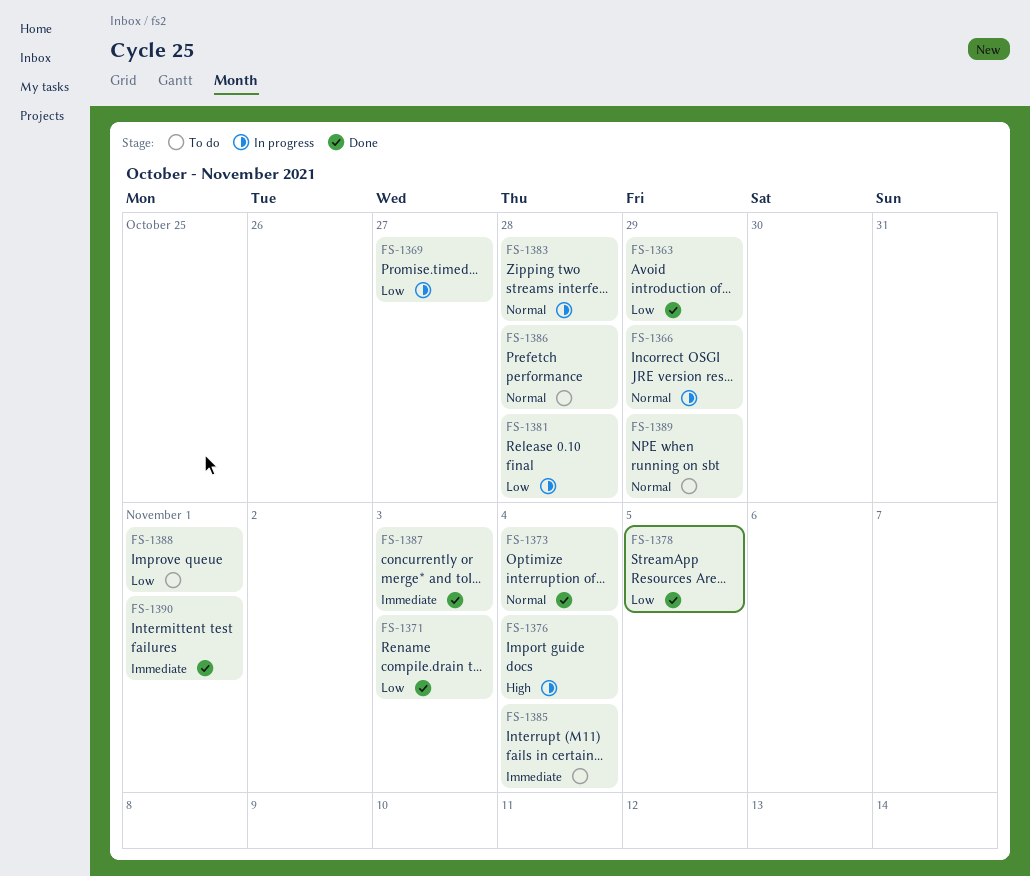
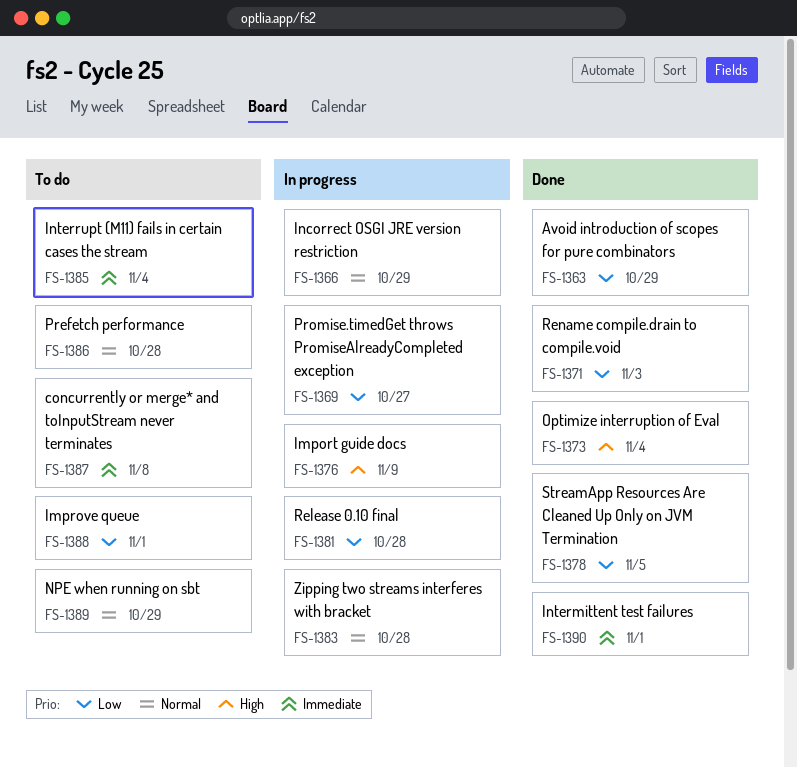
FS-1373, priority: Normal -> High
FS-1376, due: Nov 4 -> Nov 9
FS-1387, status: Done -> To do
FS-1387, due: Nov 3 -> Nov 8

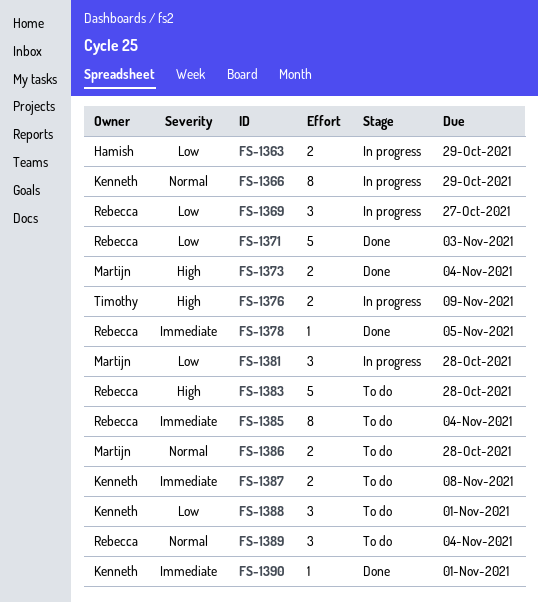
FS-1363, status: Done -> In progress
FS-1378, priority: Low -> Immediate
FS-1383, status: In progress -> To do
FS-1383, priority: Normal -> High
FS-1389, due: Oct 29 -> Nov 4

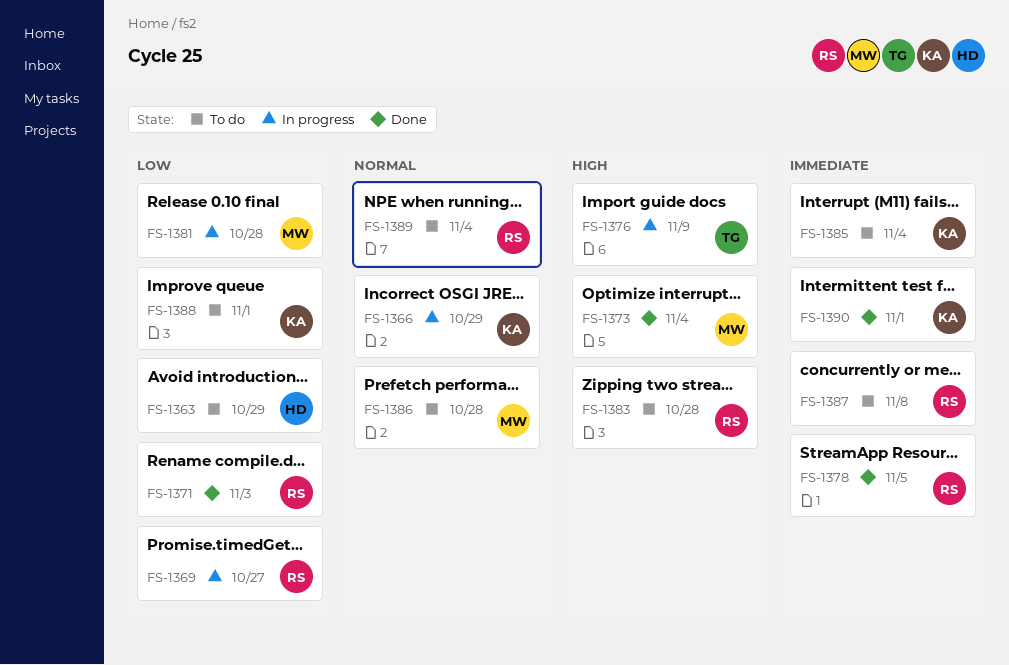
FS-1363, status: In progress -> To do
FS-1385, owner: Rebecca -> Kenneth
FS-1387, owner: Kenneth -> Rebecca

